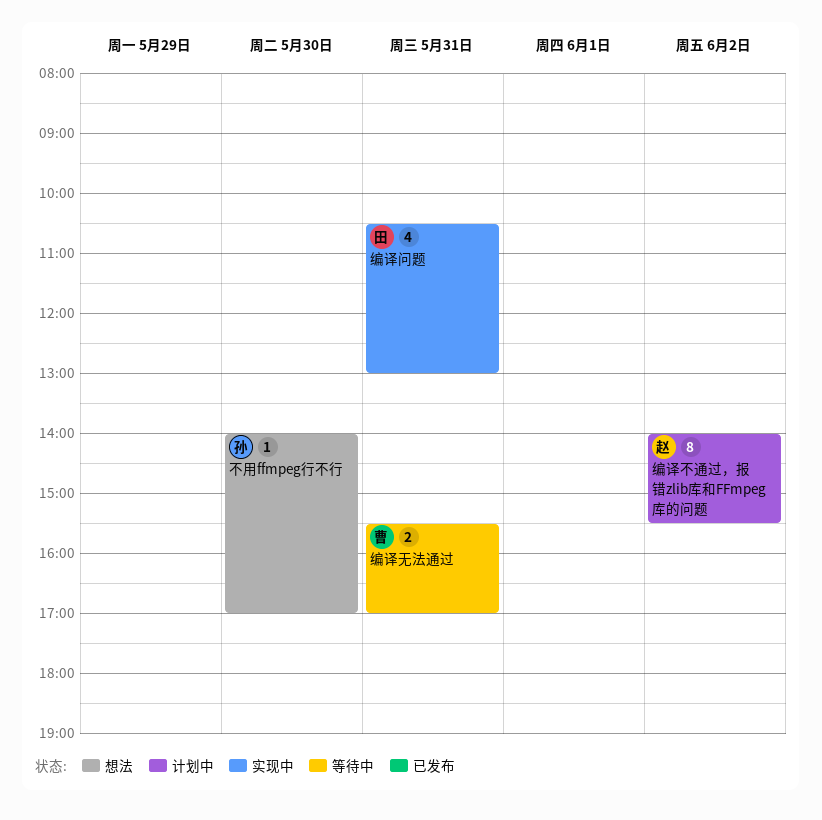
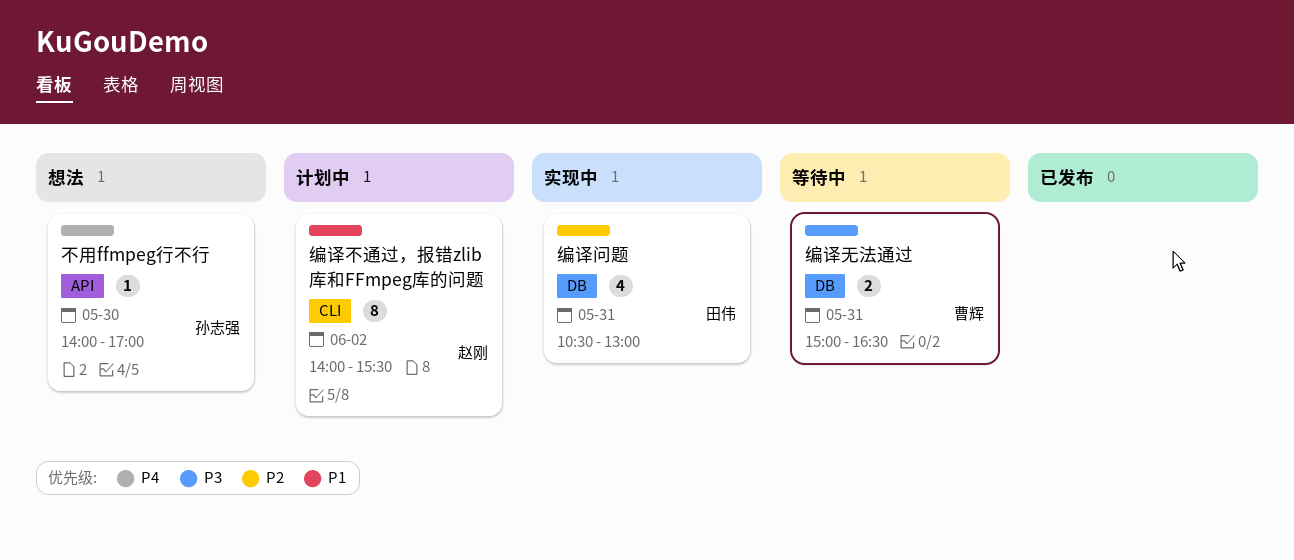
编译无法通过, begins: 15:30 -> 15:00
编译无法通过, ends: 17:00 -> 16:30

